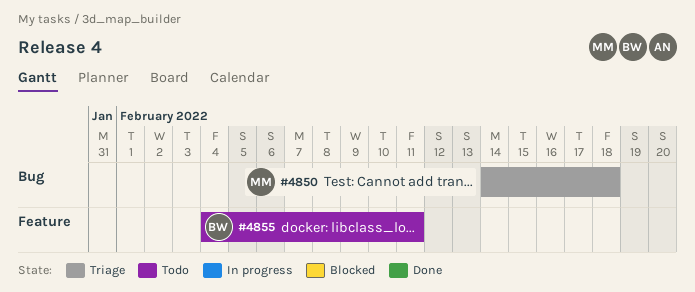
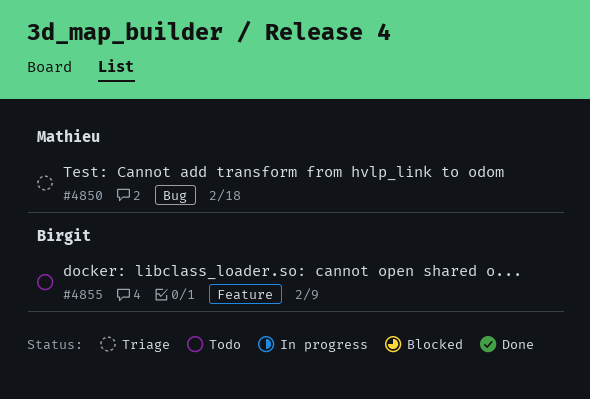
#4855, due: Feb 11 -> Feb 9

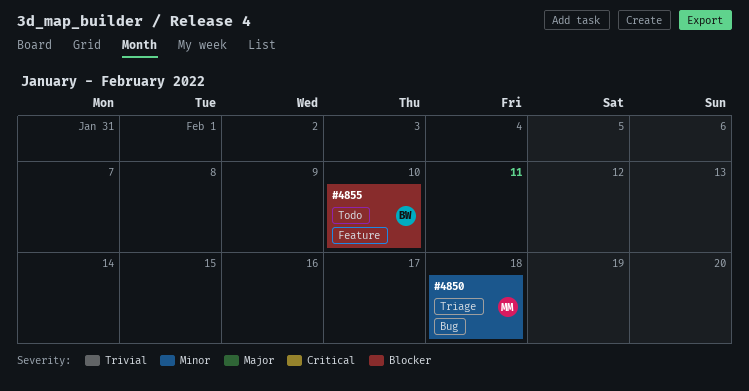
#4855, due: Feb 9 -> Feb 10

